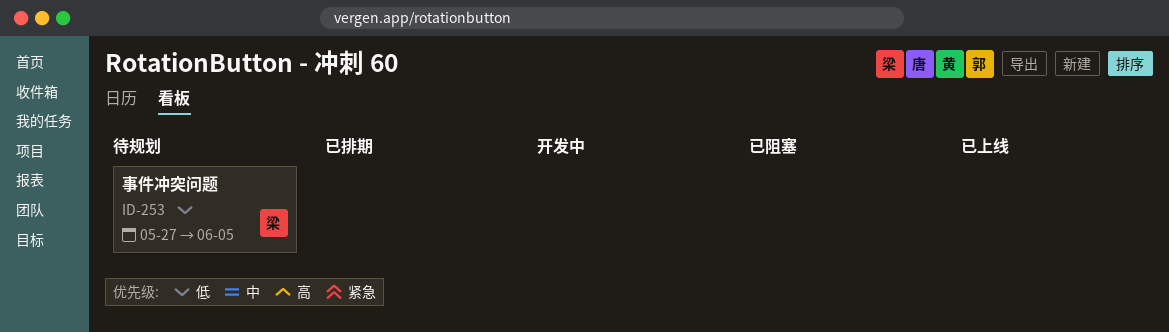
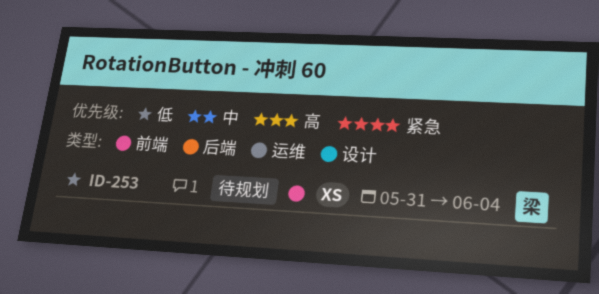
ID-253, start: May 27 -> May 31
ID-253, due: Jun 5 -> Jun 4

